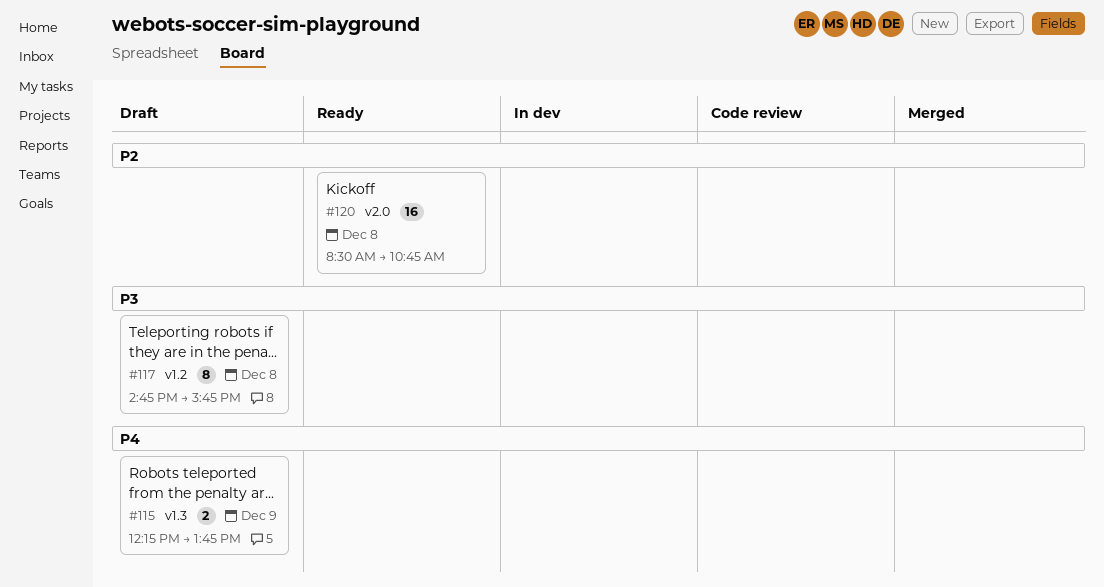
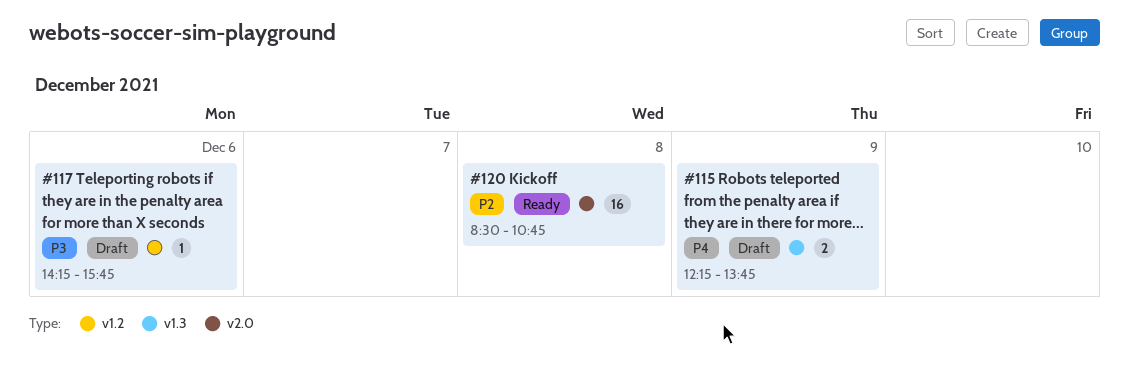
#117, estimate: 8 -> 1
#117, day: Dec 8 -> Dec 6
#117, begins: 14:45 -> 14:15

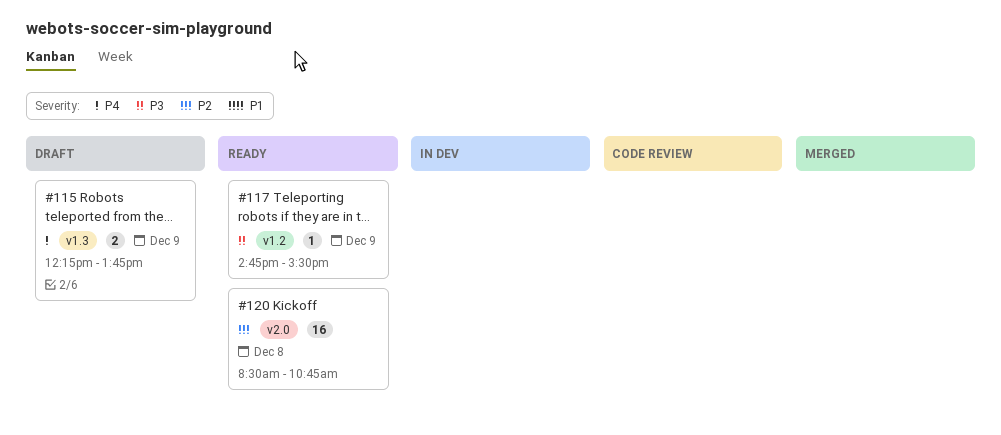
#117, status: Draft -> Ready
#117, day: Dec 6 -> Dec 9
#117, begins: 14:15 -> 14:45
#117, ends: 15:45 -> 15:30

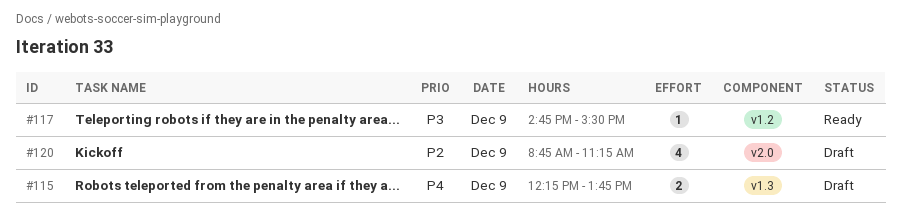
#120, status: Ready -> Draft
#120, estimate: 16 -> 4
#120, day: Dec 8 -> Dec 9
#120, begins: 08:30 -> 08:45
#120, ends: 10:45 -> 11:15

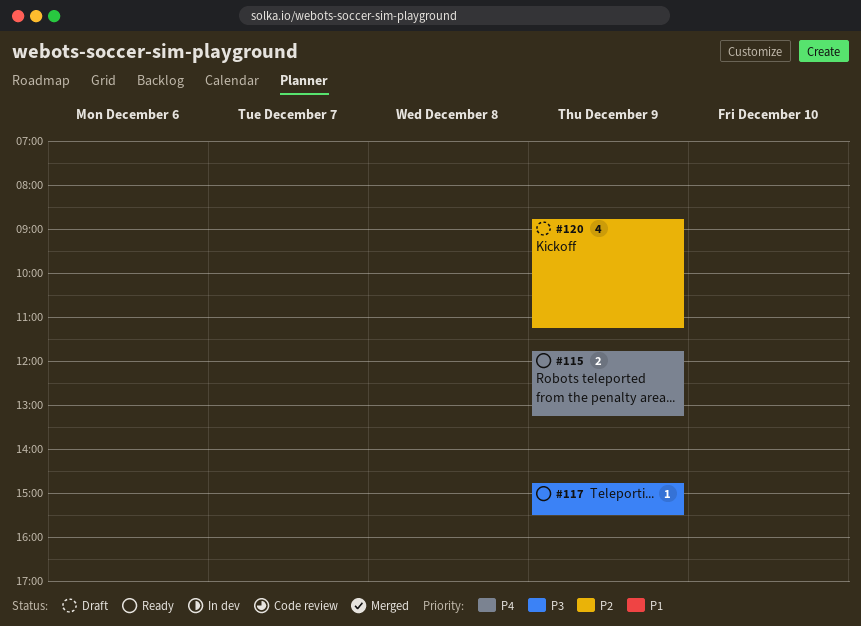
#115, status: Draft -> Ready
#115, begins: 12:15 -> 11:45
#115, ends: 13:45 -> 13:15

